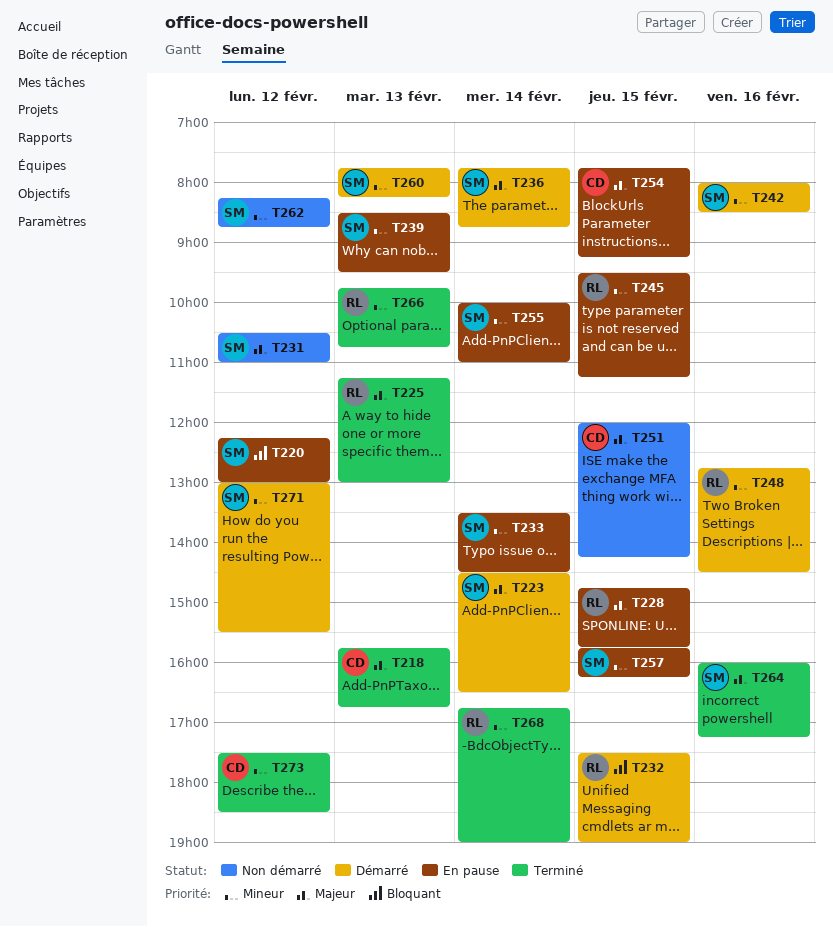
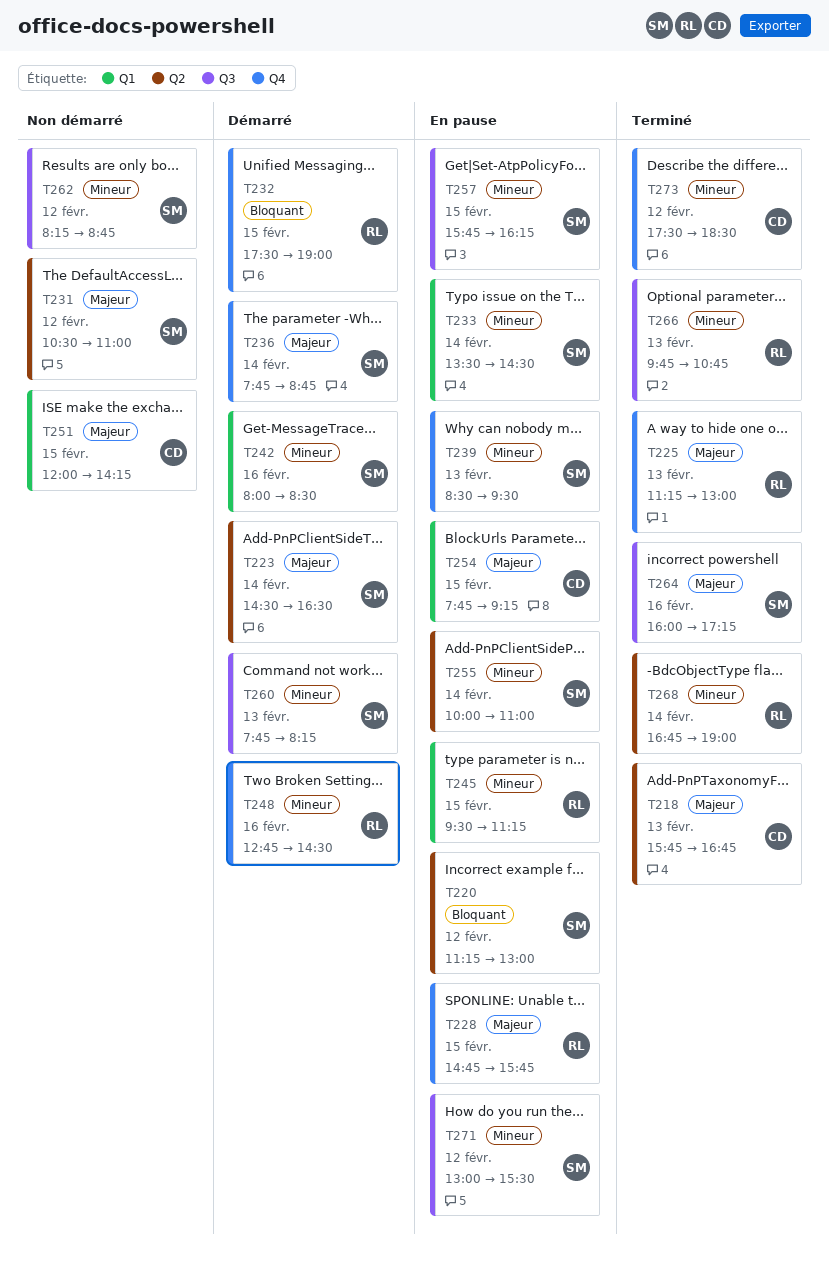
T220, begins: 12:15 -> 11:15
T271, status: Démarré -> En pause

